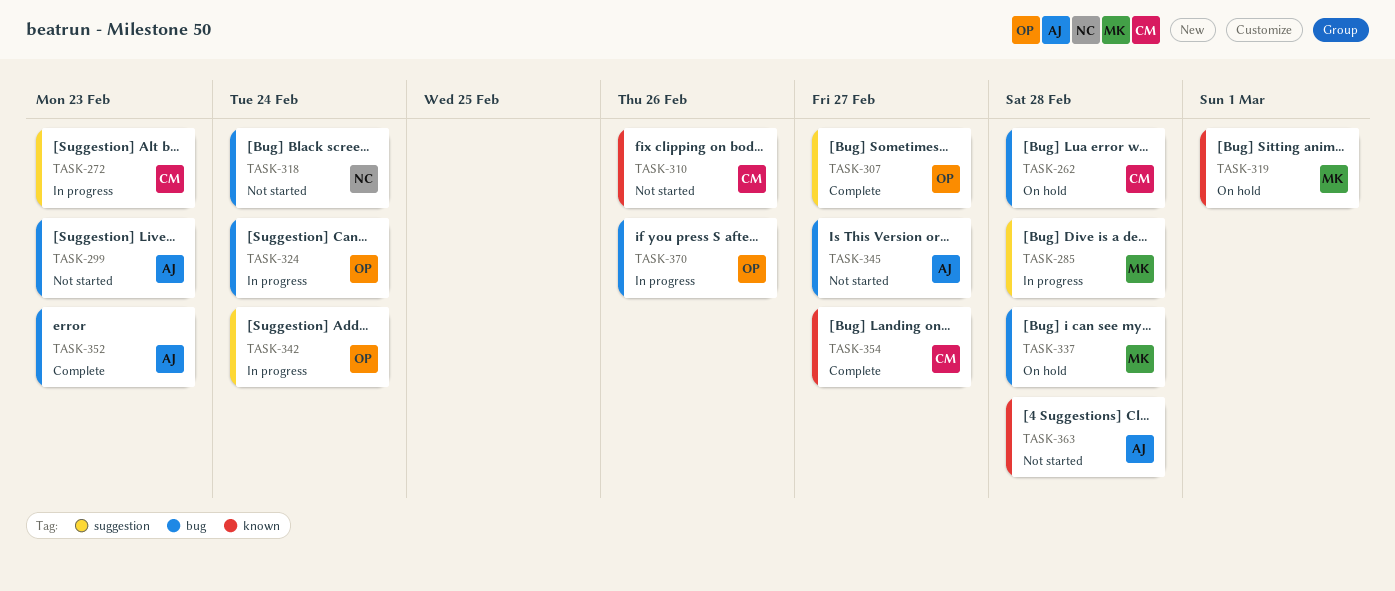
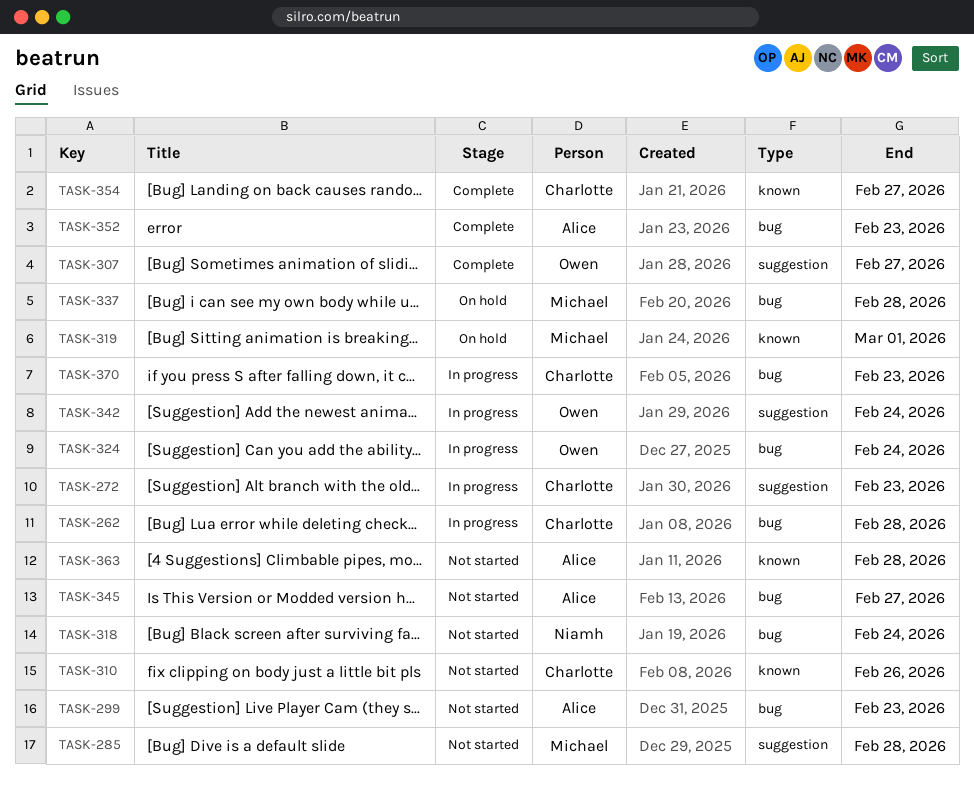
TASK-262, status: On hold -> In progress
TASK-285, status: In progress -> Not started
TASK-370, owner: Owen -> Charlotte
TASK-370, due: Feb 26 -> Feb 23

